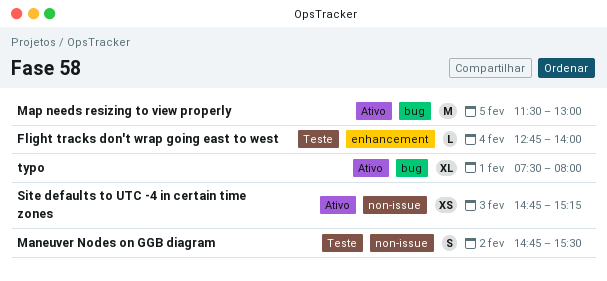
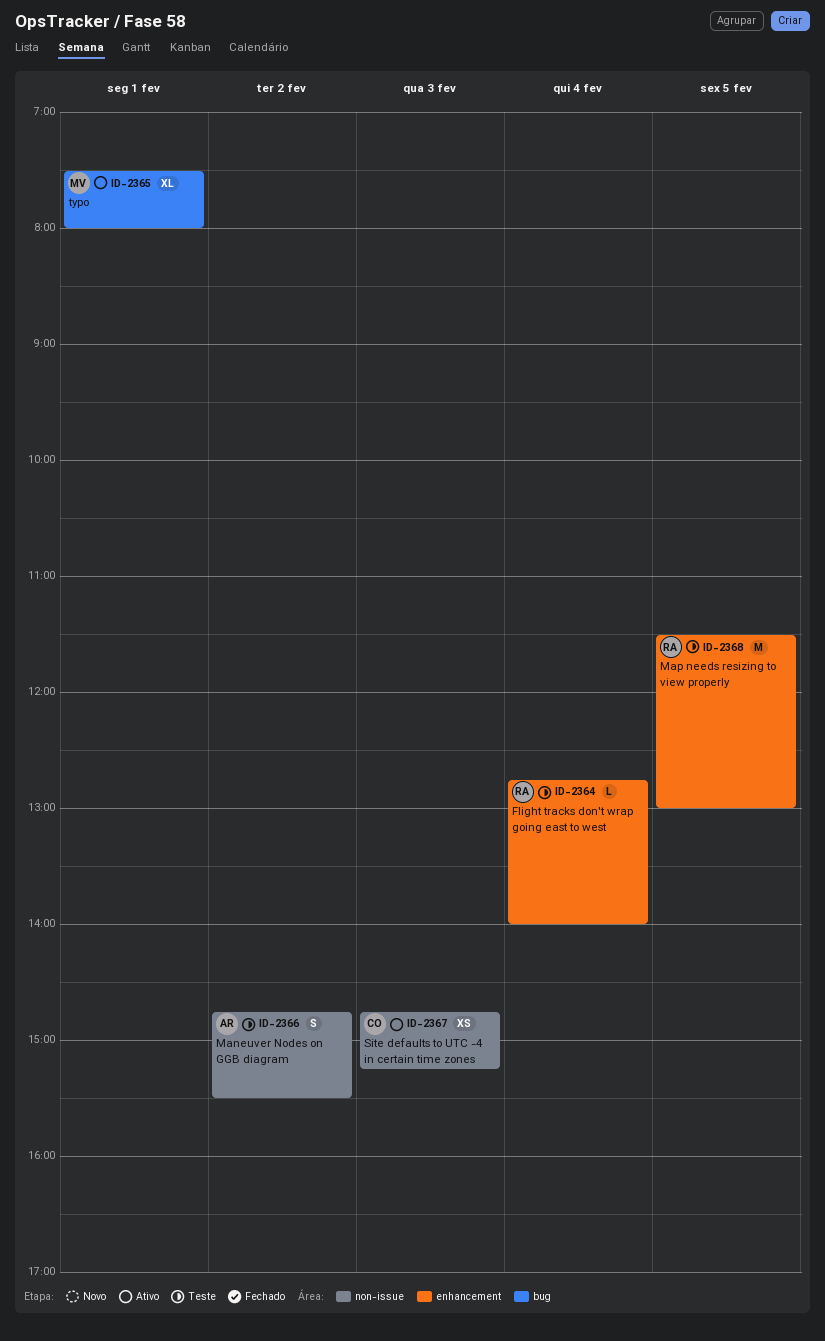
Map needs resizing to view properly, status: Ativo -> Teste
Map needs resizing to view properly, label: bug -> enhancement

